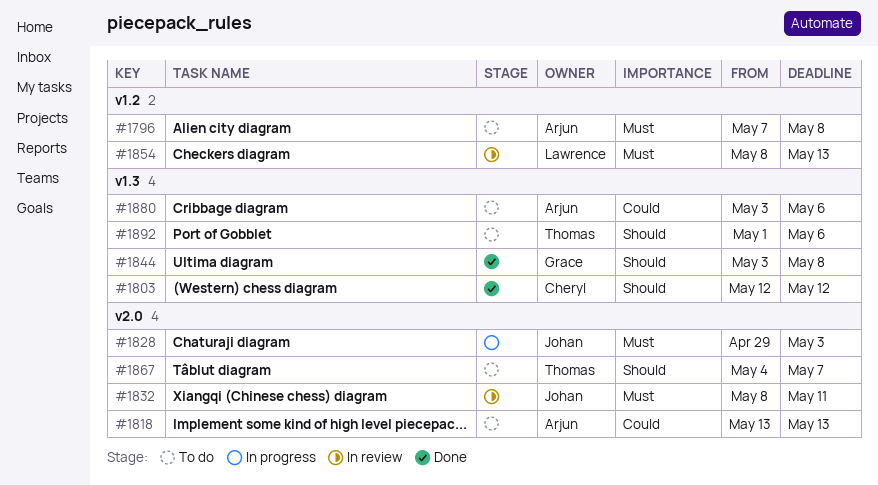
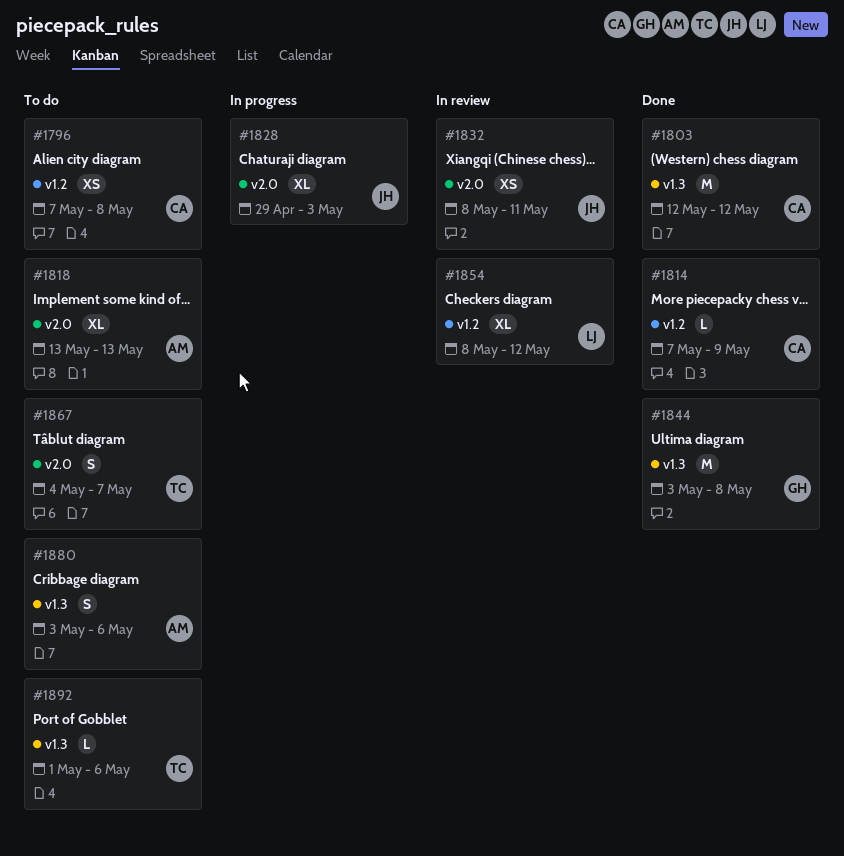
#1796, owner: Arjun -> Cheryl
#1814: none -> present
#1854, due: May 13 -> May 12

